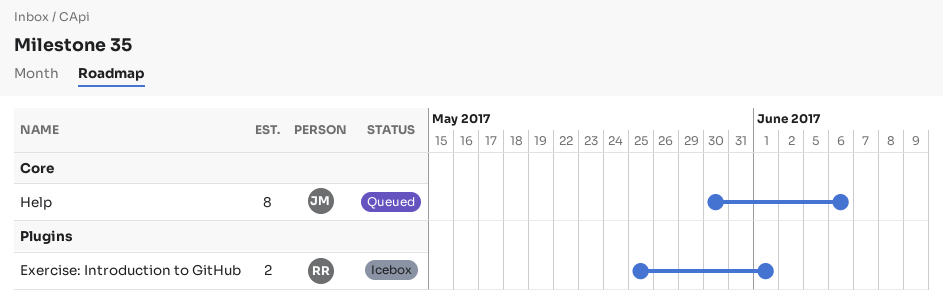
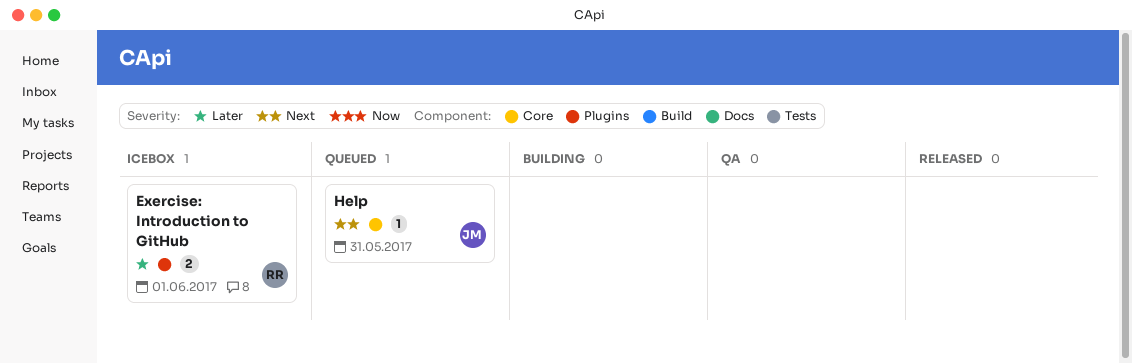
Help, estimate: 8 -> 1
Help, due: Jun 6 -> May 31

